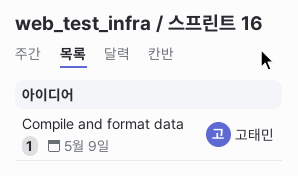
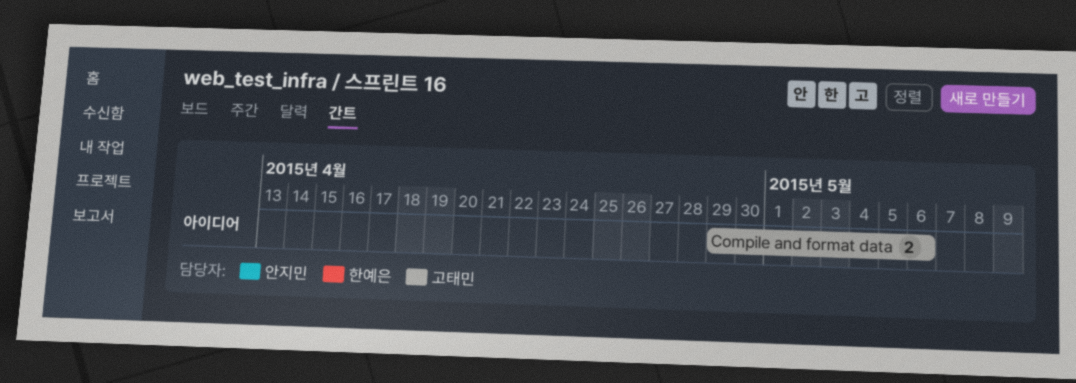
Compile and format data, estimate: 1 -> 2
Compile and format data, due: May 9 -> May 6

